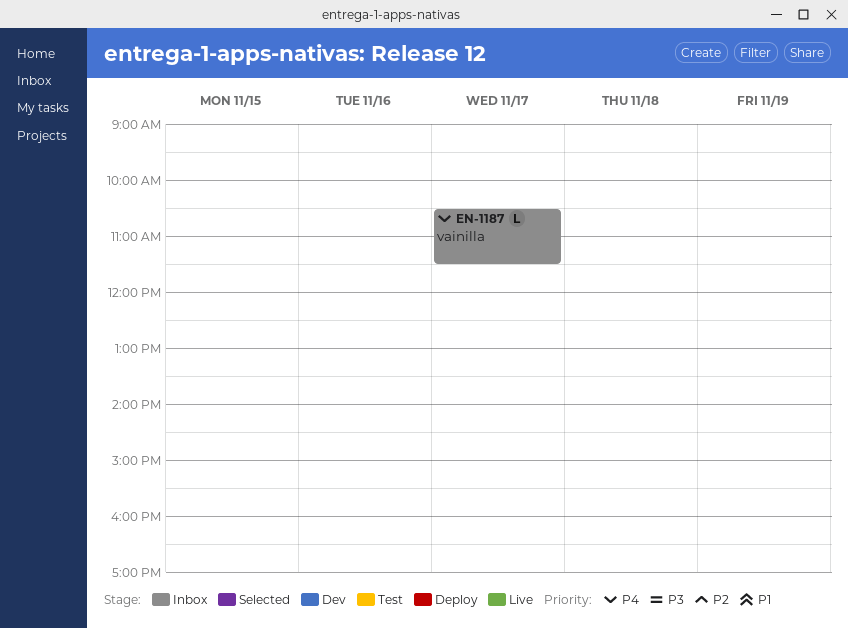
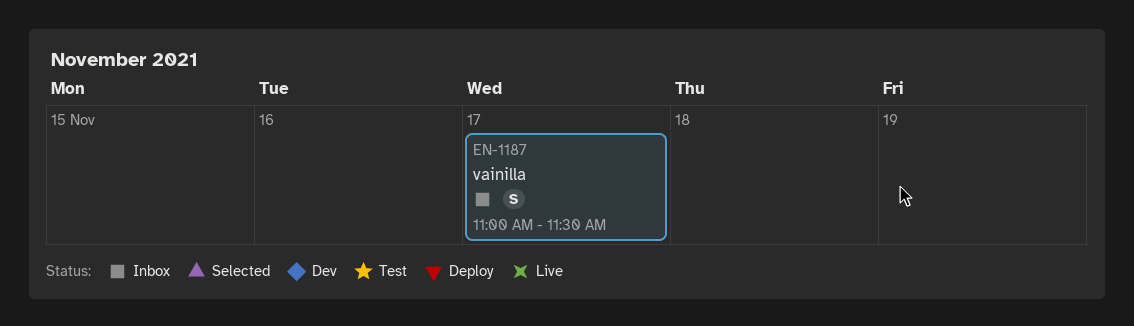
EN-1187, estimate: L -> S
EN-1187, begins: 10:30 -> 11:00

